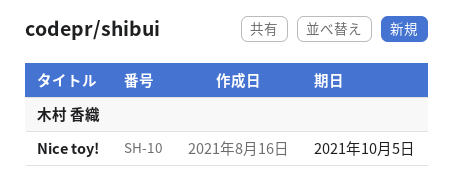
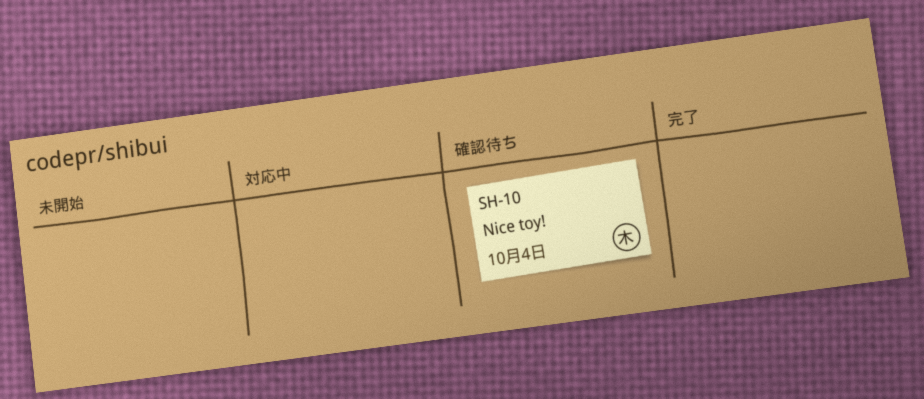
SH-10, due: Oct 5 -> Oct 4

